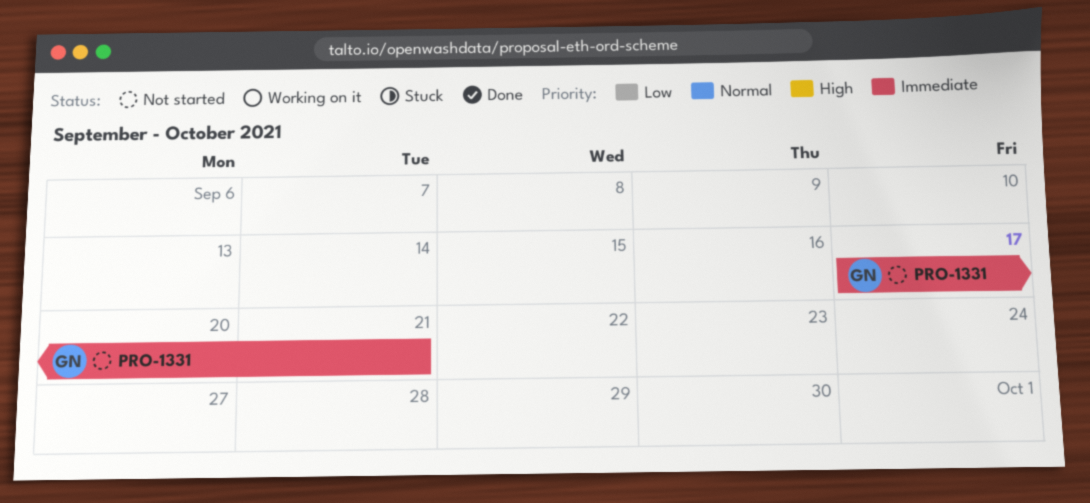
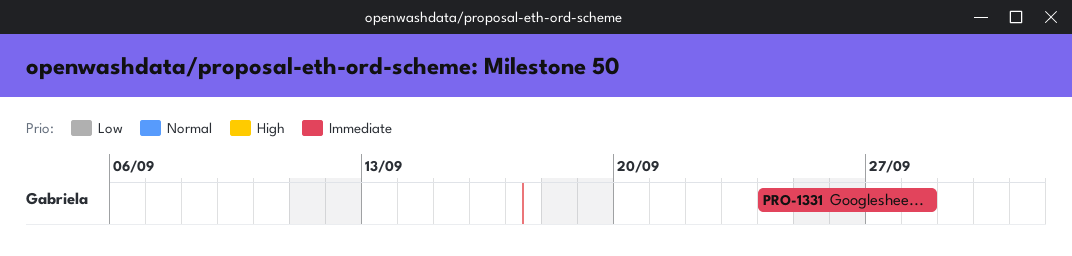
PRO-1331, start: Sep 17 -> Sep 24
PRO-1331, due: Sep 21 -> Sep 28

